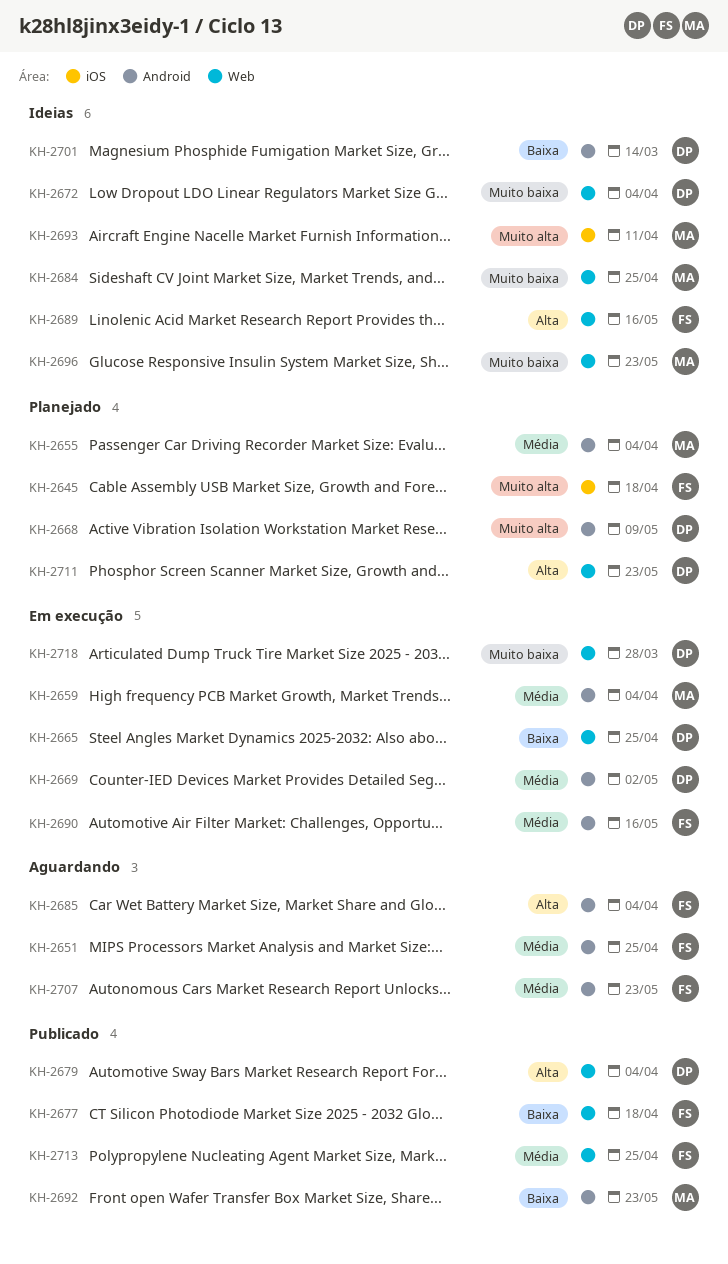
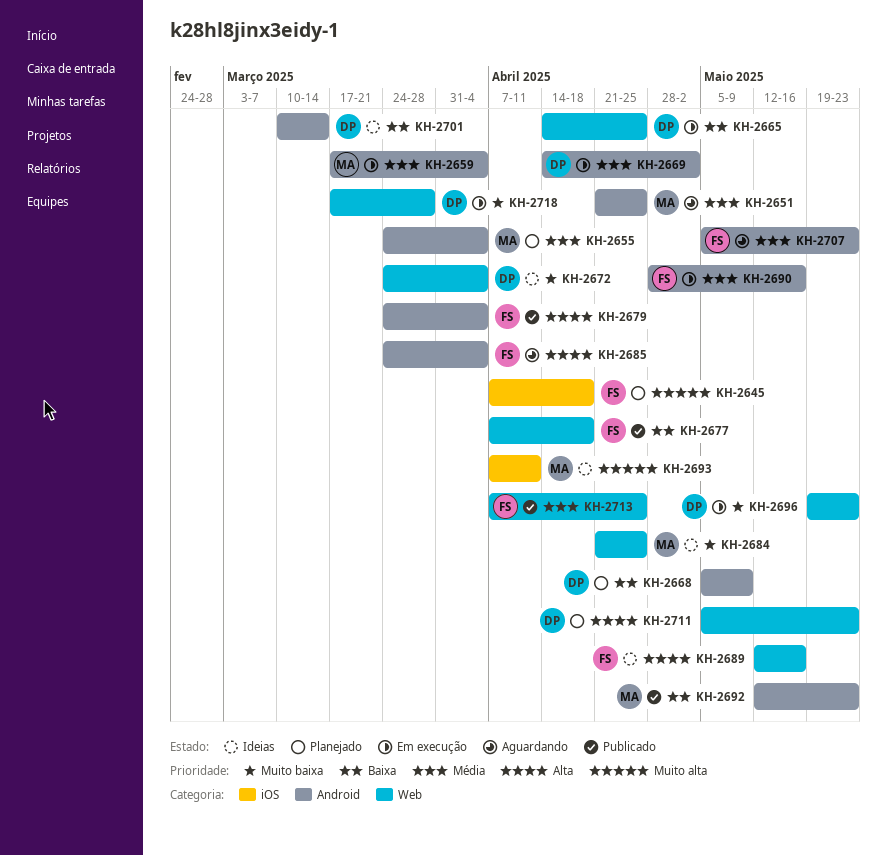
KH-2651, owner: FS -> MA
KH-2668, priority: Muito alta -> Baixa
KH-2679, owner: DP -> FS
KH-2679, label: Web -> Android
KH-2696, status: Ideias -> Em execução
KH-2696, owner: MA -> DP

